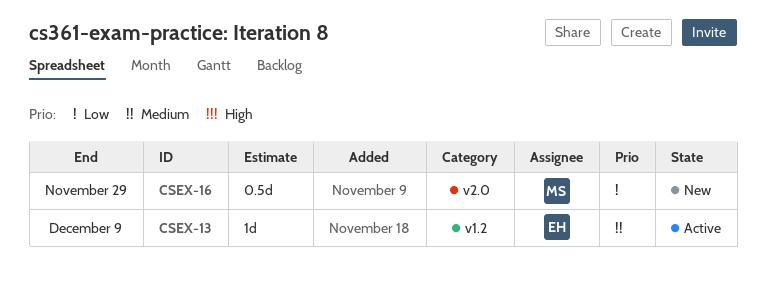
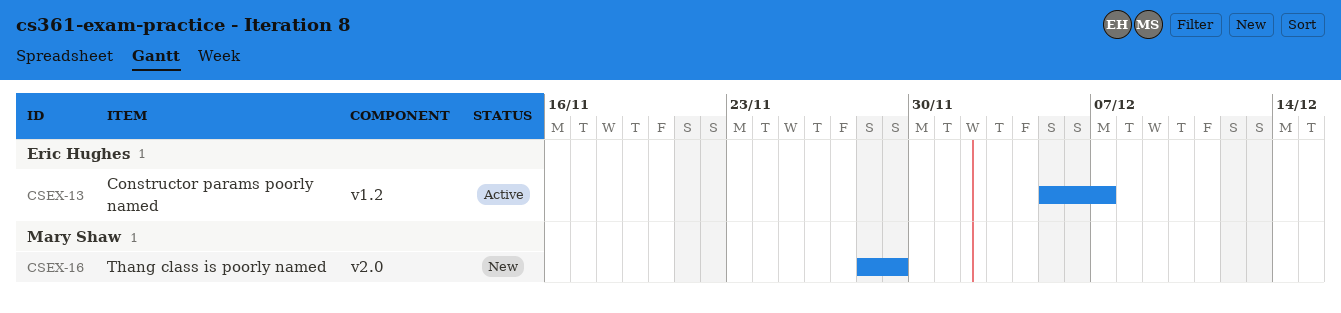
CSEX-13, due: Dec 9 -> Dec 7

